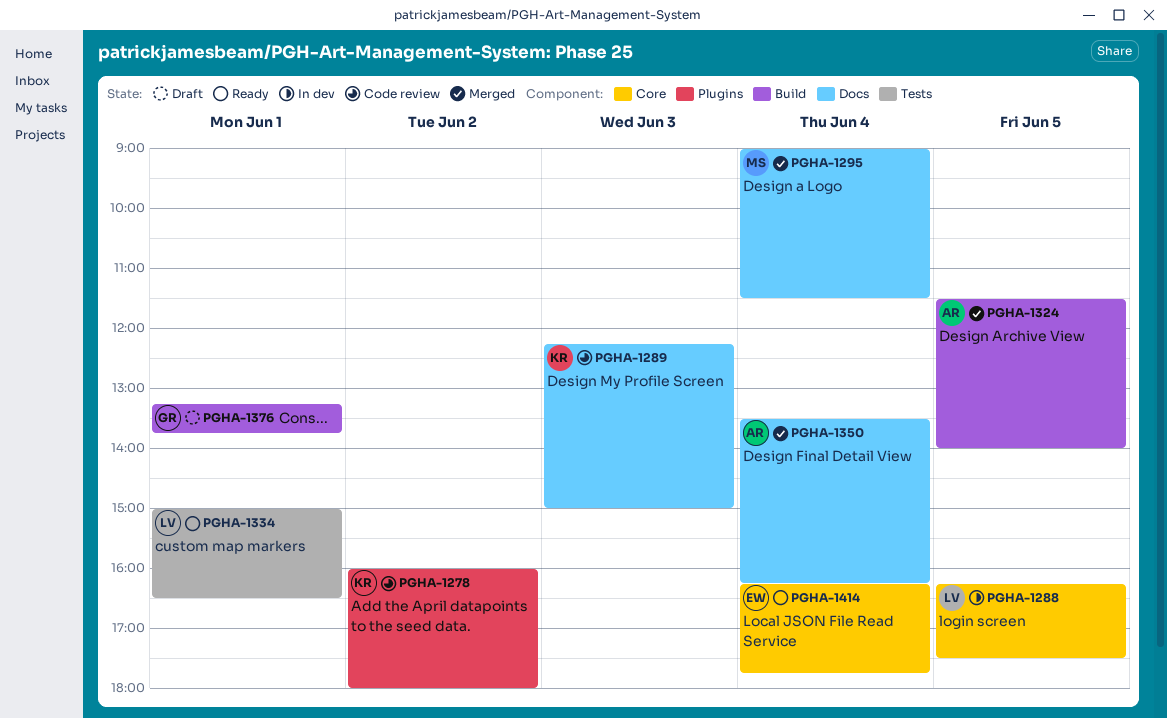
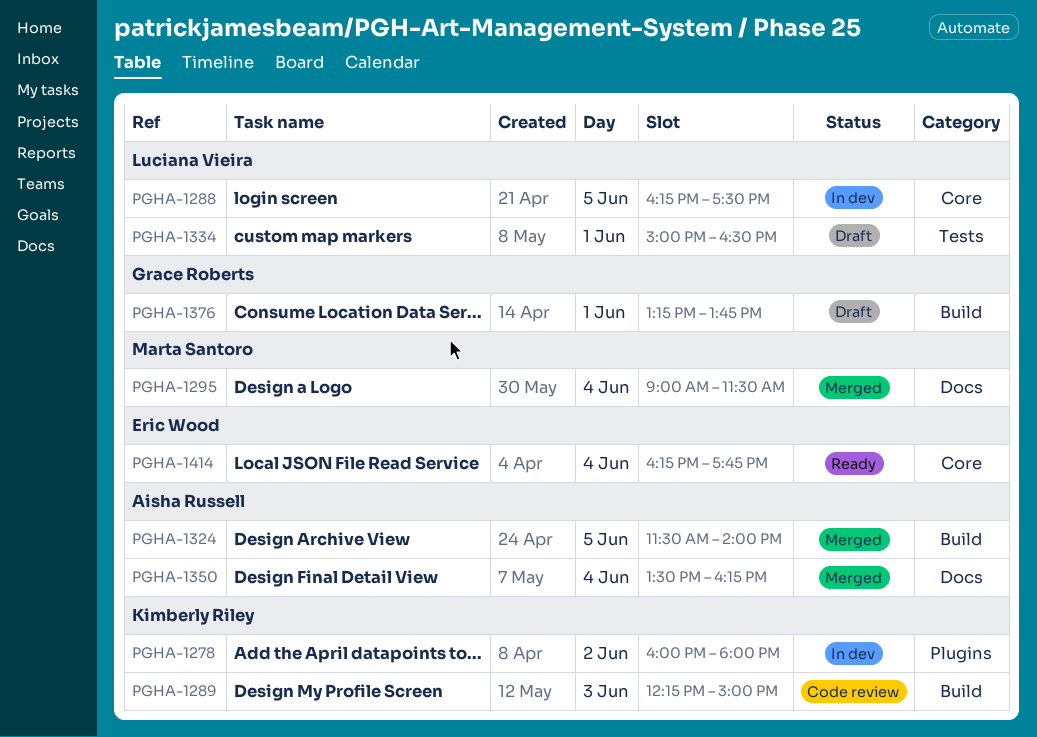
PGHA-1278, status: Code review -> In dev
PGHA-1289, label: Docs -> Build
PGHA-1334, status: Ready -> Draft

